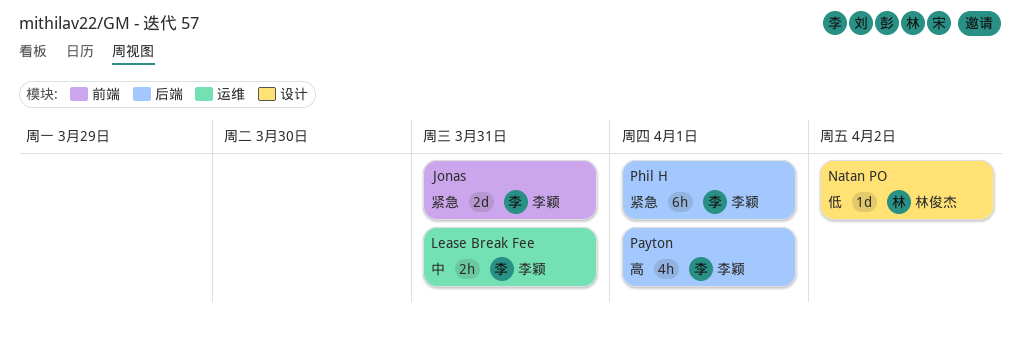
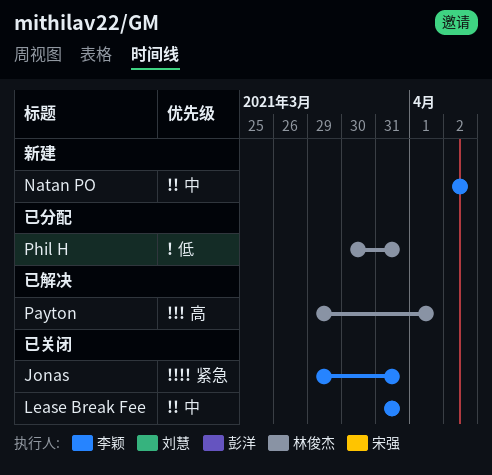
Natan PO, owner: 林俊杰 -> 李颖
Natan PO, priority: 低 -> 中
Payton, owner: 李颖 -> 林俊杰
Phil H, owner: 李颖 -> 林俊杰
Phil H, priority: 紧急 -> 低
Phil H, due: Apr 1 -> Mar 31

